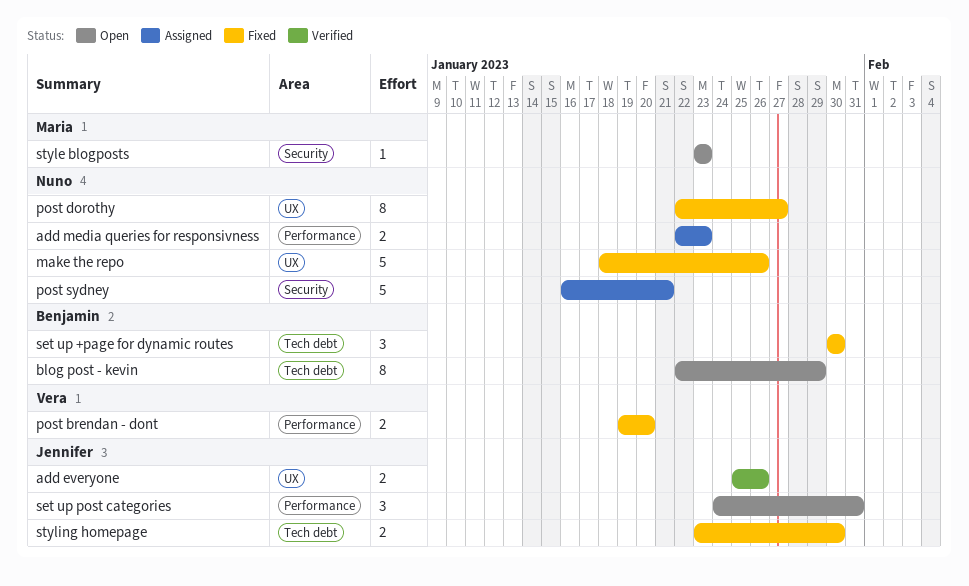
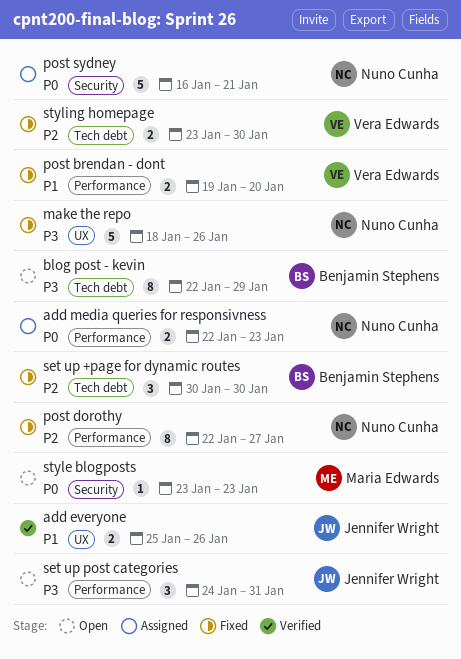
post dorothy, label: UX -> Performance
styling homepage, owner: Jennifer Wright -> Vera Edwards

